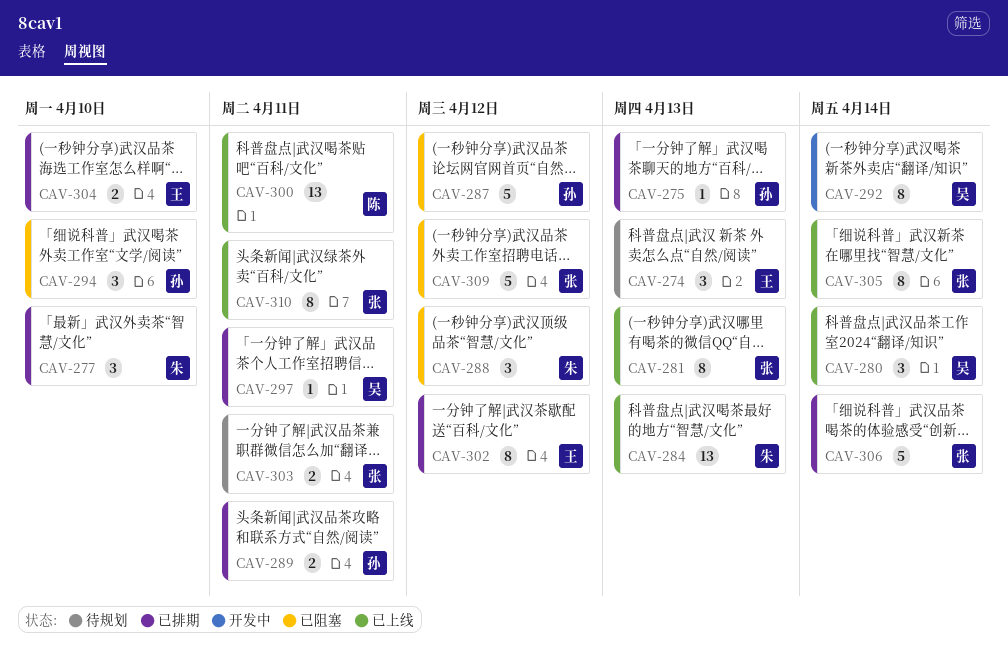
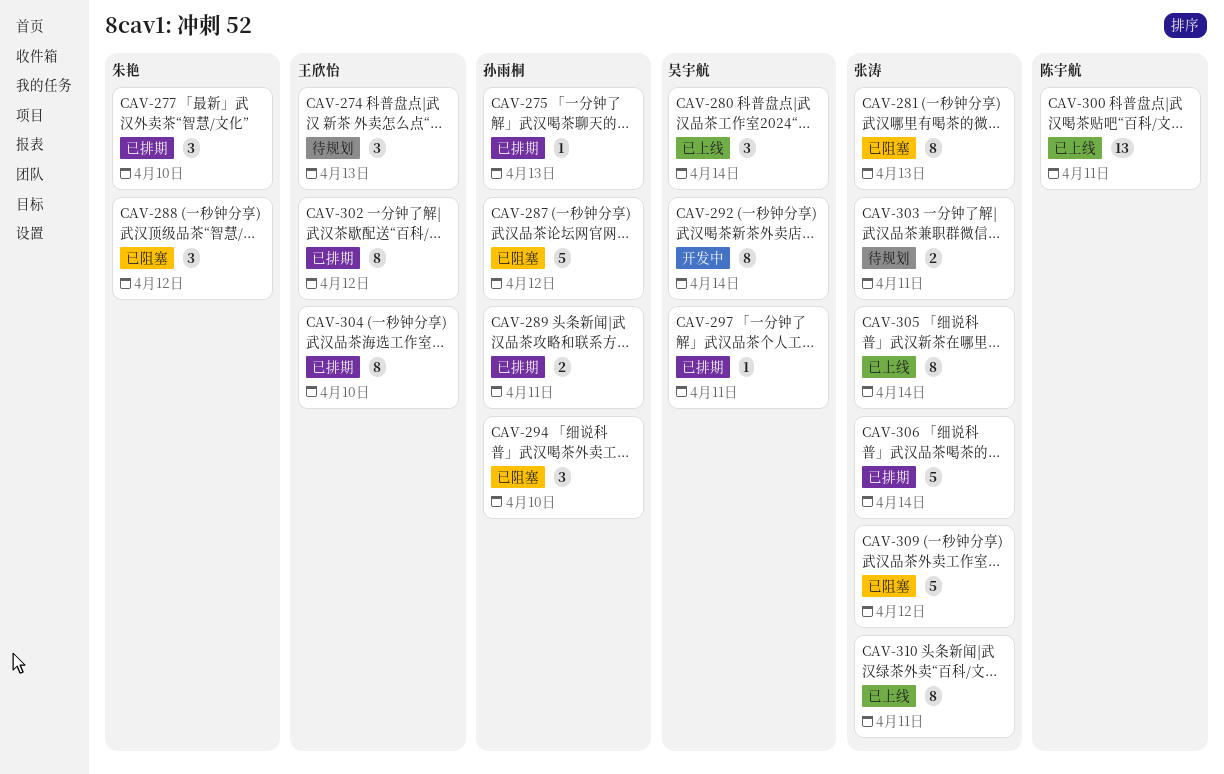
CAV-281, status: 已上线 -> 已阻塞
CAV-284: present -> none
CAV-304, estimate: 2 -> 8

